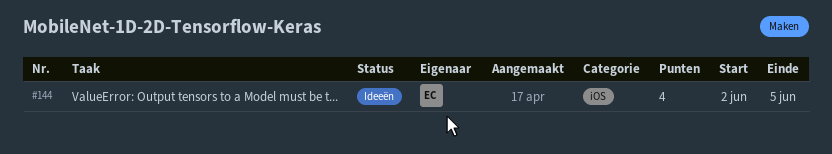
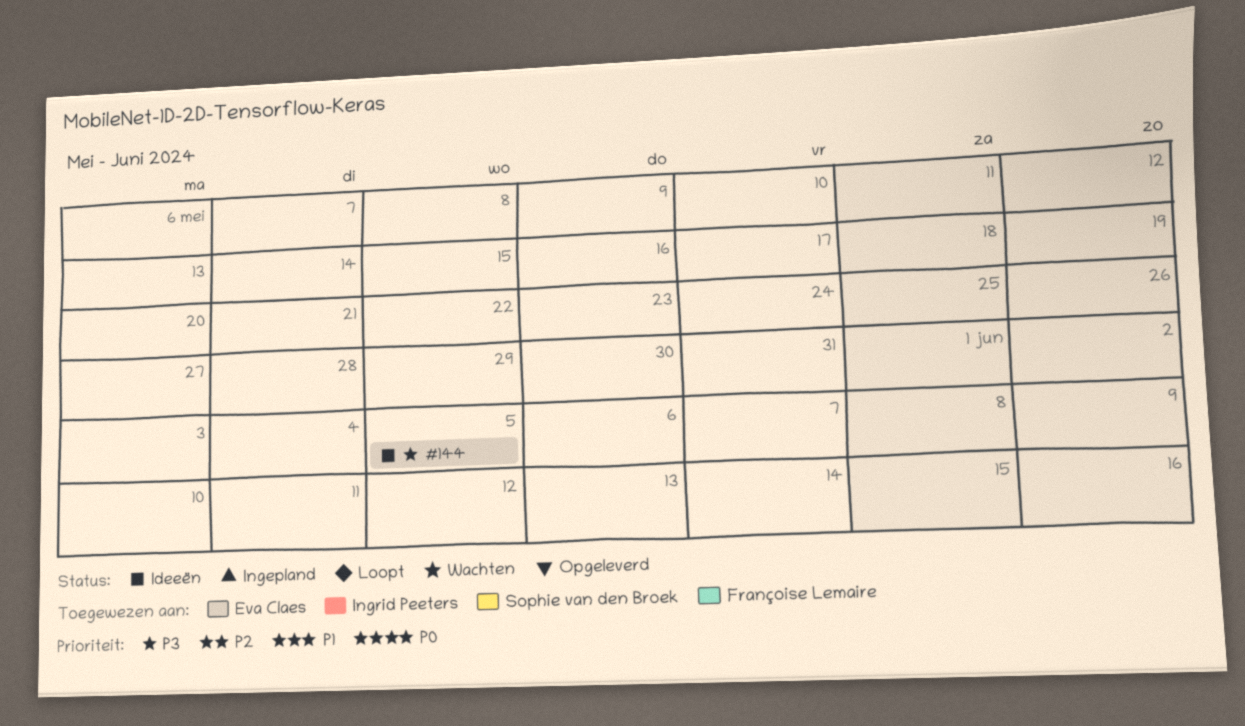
#144, start: Jun 2 -> Jun 5

